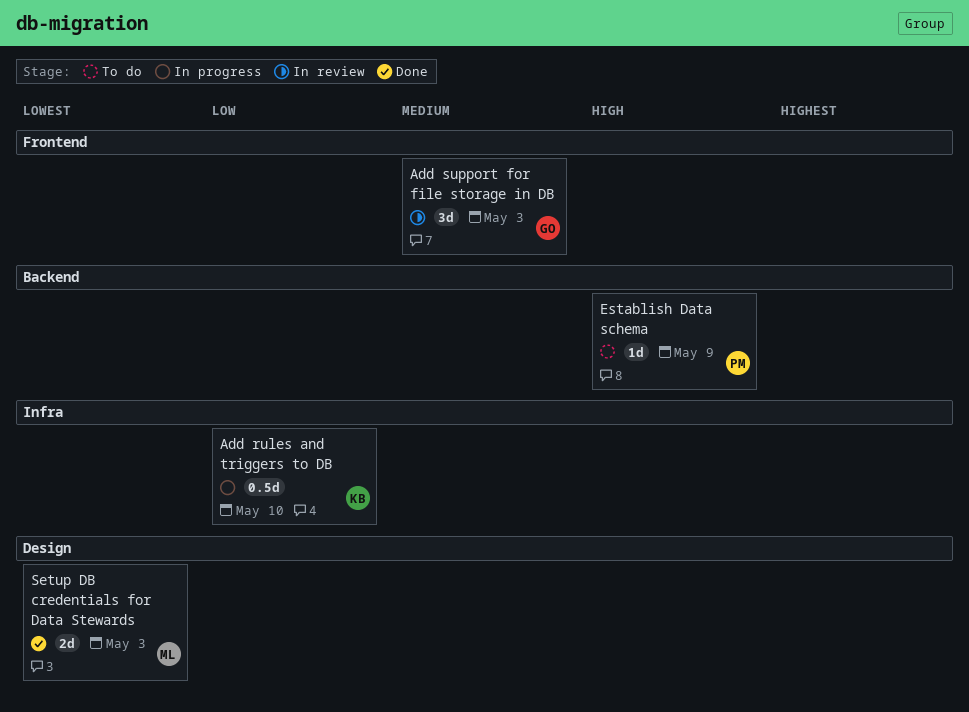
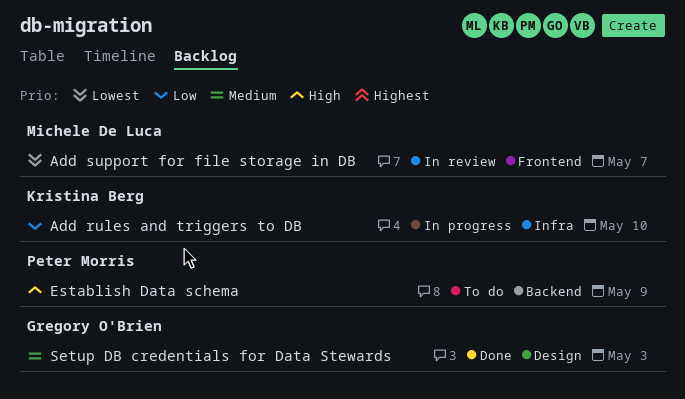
Add support for file storage in DB, owner: Gregory O'Brien -> Michele De Luca
Add support for file storage in DB, priority: Medium -> Lowest
Add support for file storage in DB, due: May 3 -> May 7
Setup DB credentials for Data Stewards, owner: Michele De Luca -> Gregory O'Brien
Setup DB credentials for Data Stewards, priority: Lowest -> Medium

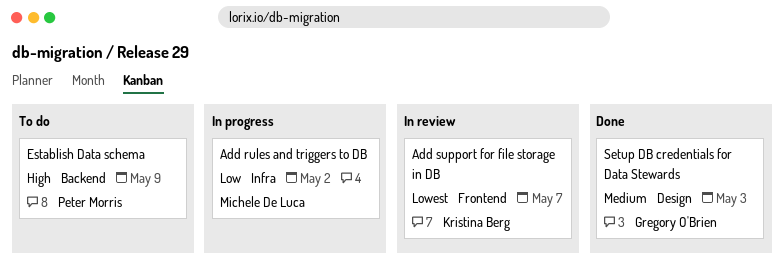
Add rules and triggers to DB, owner: Kristina Berg -> Michele De Luca
Add rules and triggers to DB, due: May 10 -> May 2
Add support for file storage in DB, owner: Michele De Luca -> Kristina Berg

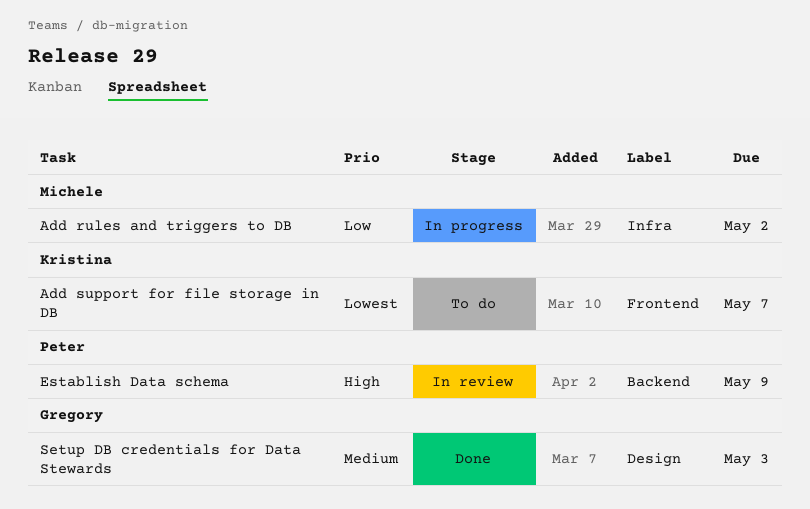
Add support for file storage in DB, status: In review -> To do
Establish Data schema, status: To do -> In review

